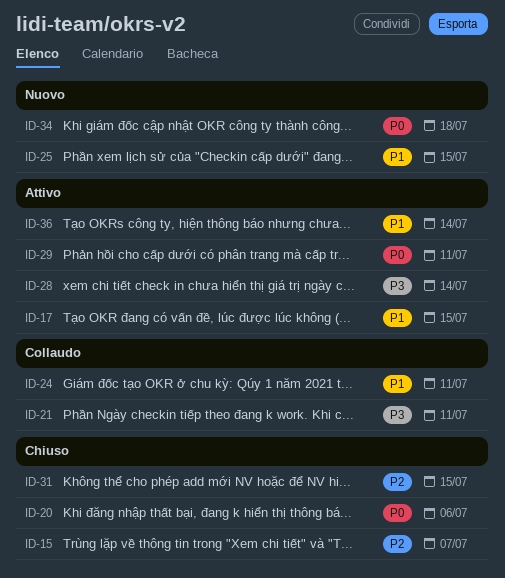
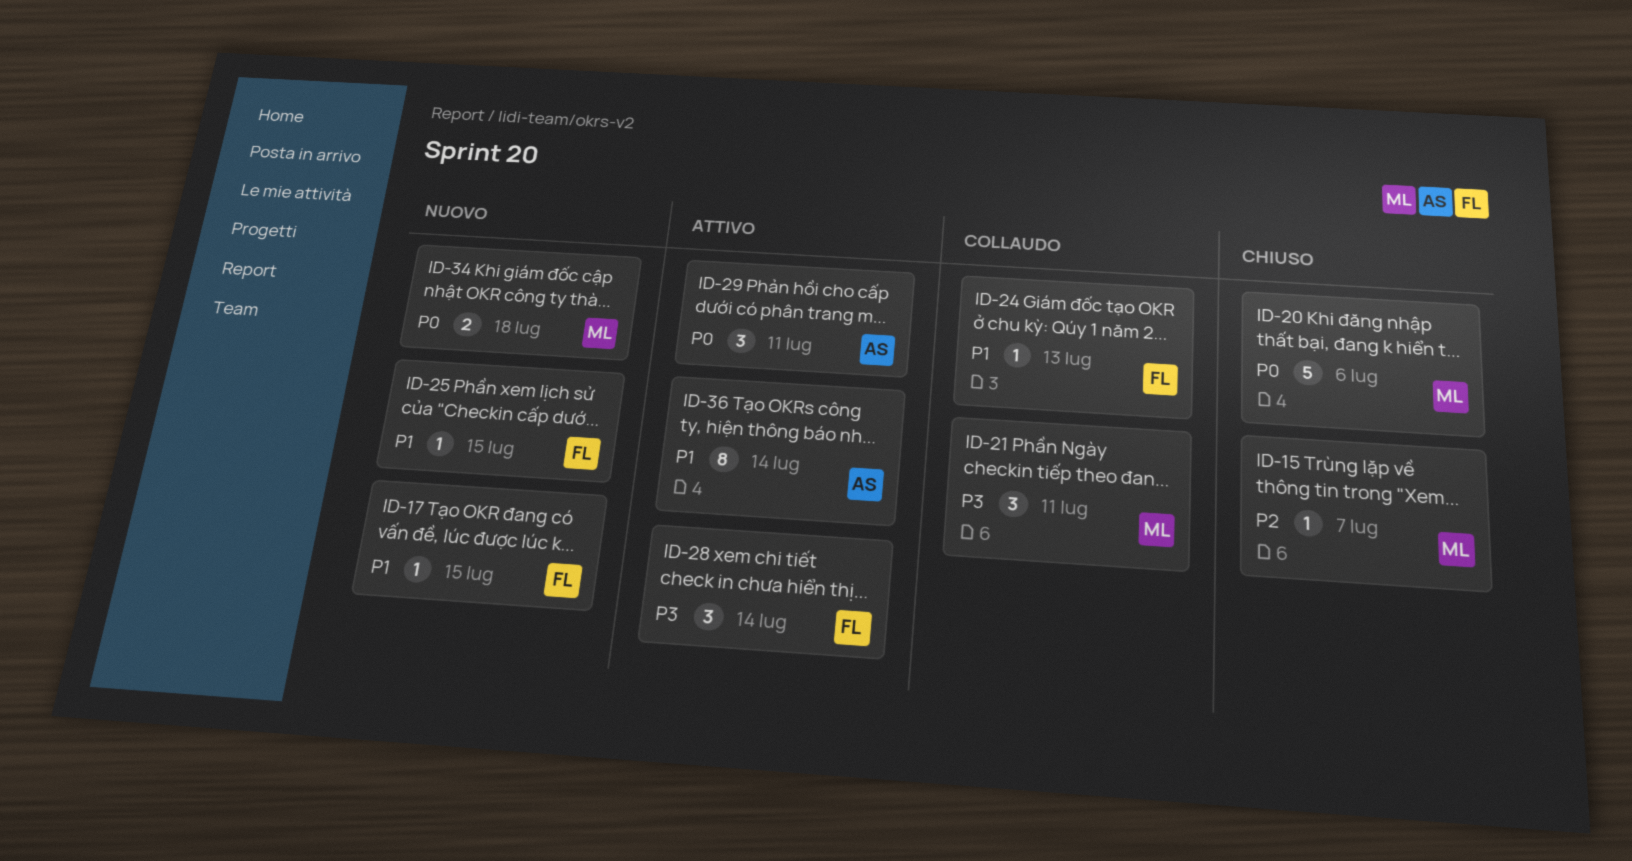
ID-17, status: Attivo -> Nuovo
ID-24, due: Jul 11 -> Jul 13
ID-31: present -> none

